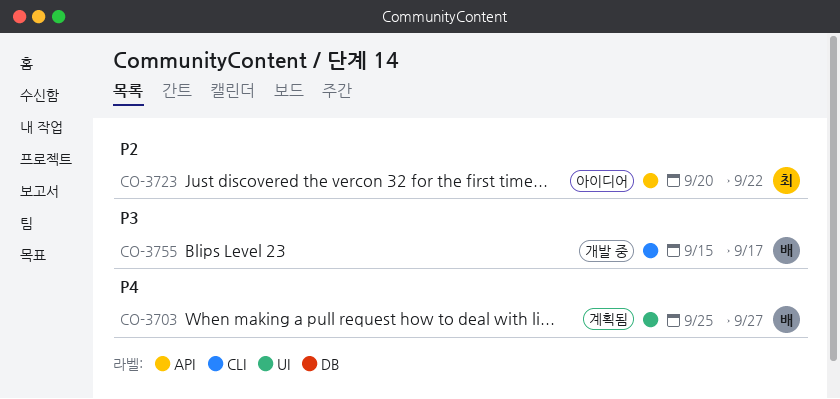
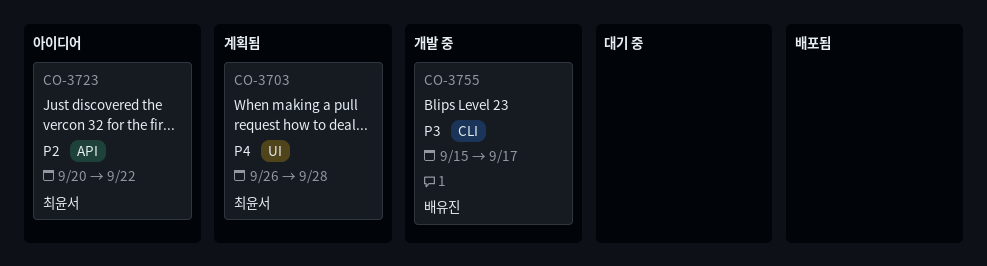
CO-3703, owner: 배유진 -> 최윤서
CO-3703, start: Sep 25 -> Sep 26
CO-3703, due: Sep 27 -> Sep 28

